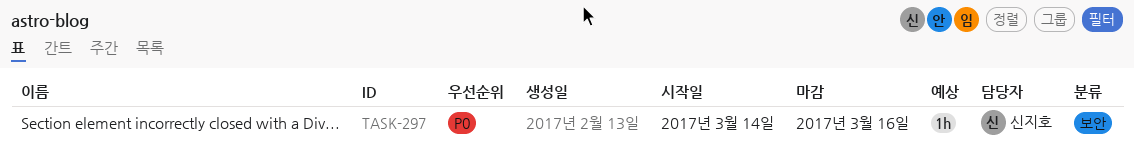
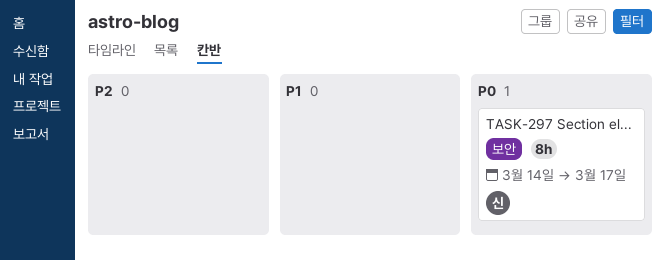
TASK-297, estimate: 1h -> 8h
TASK-297, due: Mar 16 -> Mar 17

